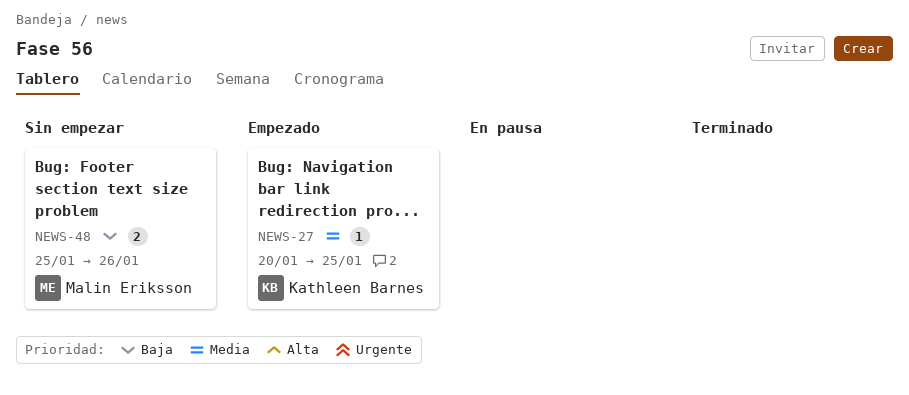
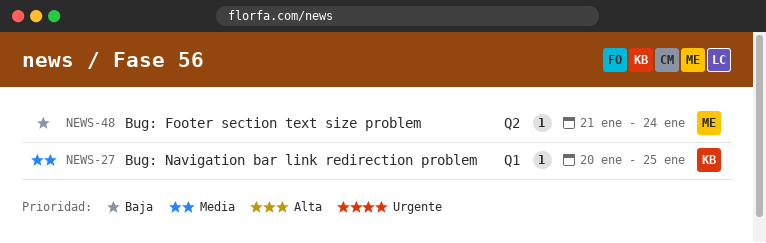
NEWS-48, estimate: 2 -> 1
NEWS-48, start: Jan 25 -> Jan 21
NEWS-48, due: Jan 26 -> Jan 24

